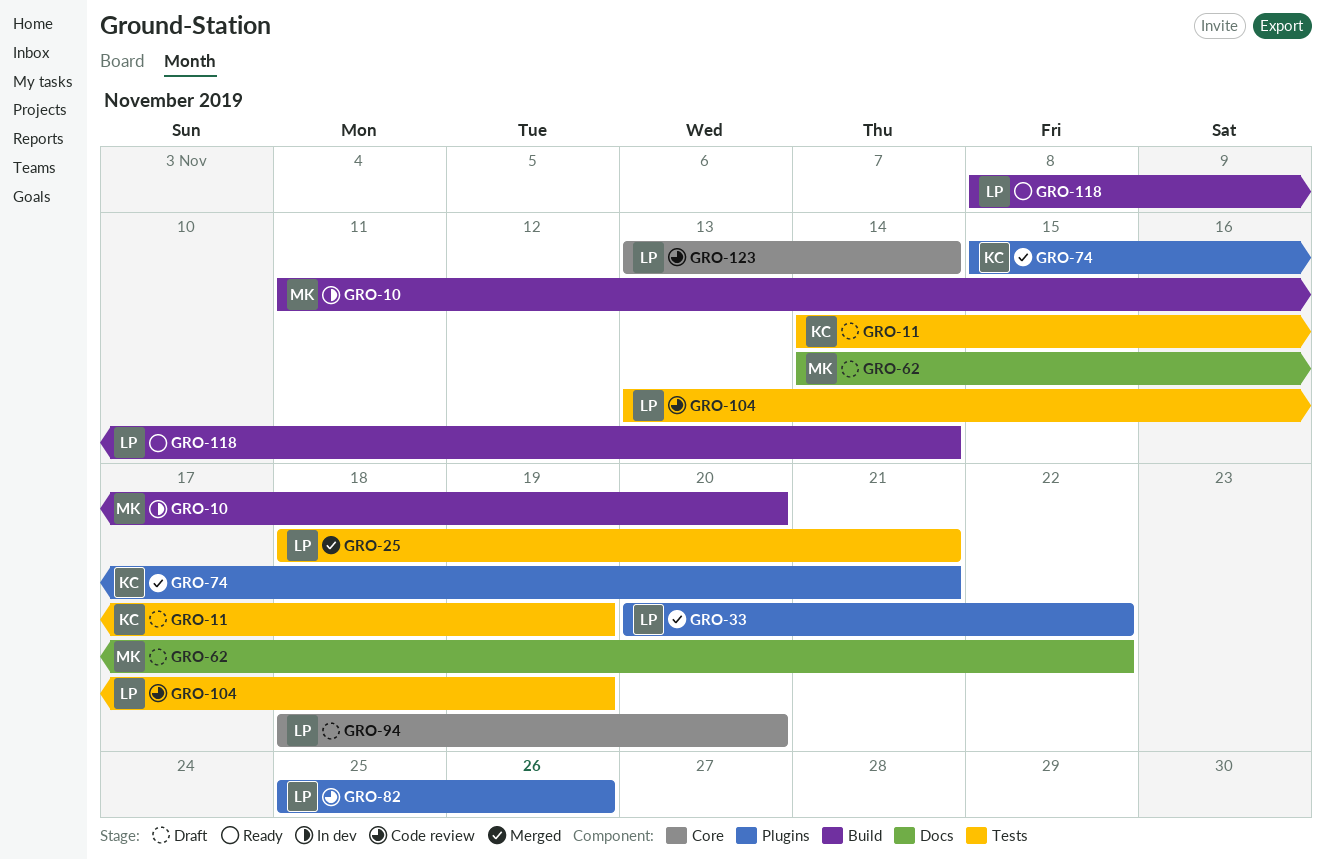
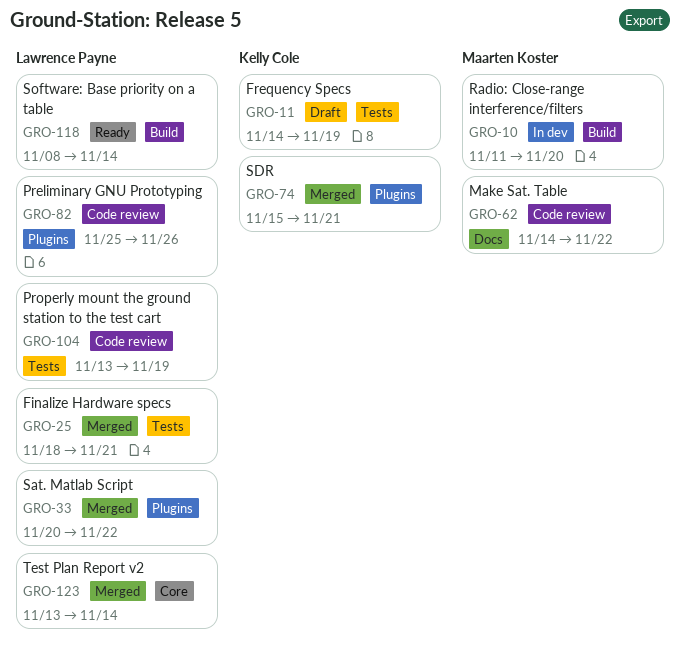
GRO-62, status: Draft -> Code review
GRO-94: present -> none
GRO-123, status: Code review -> Merged

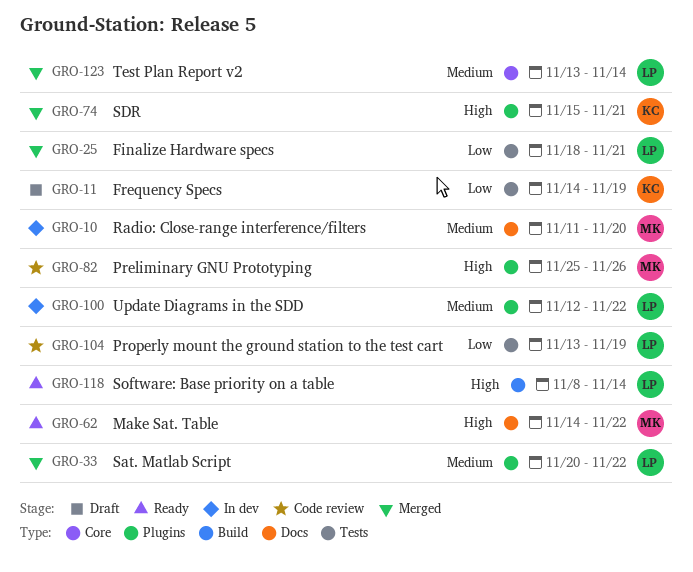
GRO-10, label: Build -> Docs
GRO-62, status: Code review -> Ready
GRO-82, owner: Lawrence Payne -> Maarten Koster
GRO-100: none -> present

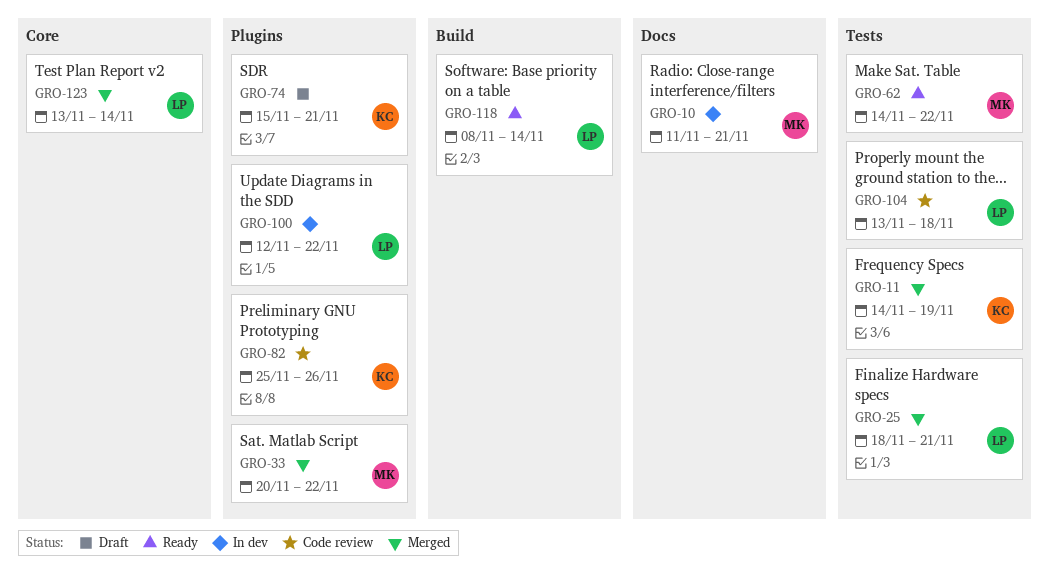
GRO-10, due: Nov 20 -> Nov 21
GRO-11, status: Draft -> Merged
GRO-33, owner: LP -> MK
GRO-62, label: Docs -> Tests
GRO-74, status: Merged -> Draft
GRO-82, owner: MK -> KC
GRO-104, due: Nov 19 -> Nov 18

